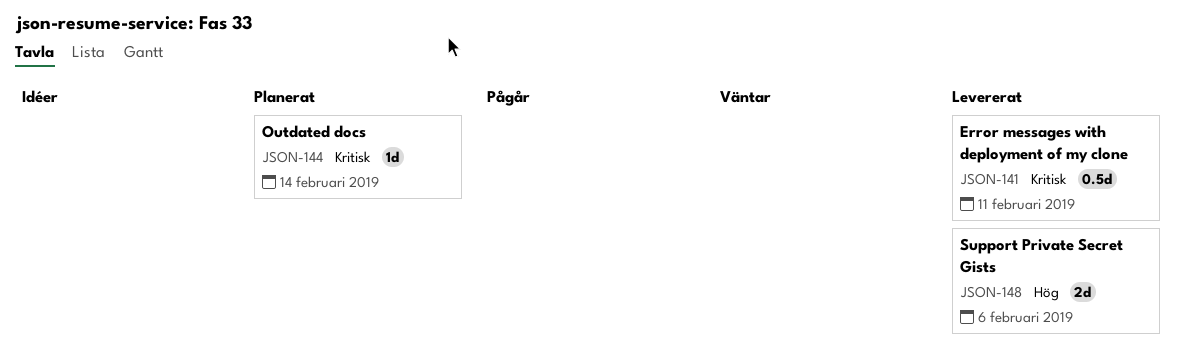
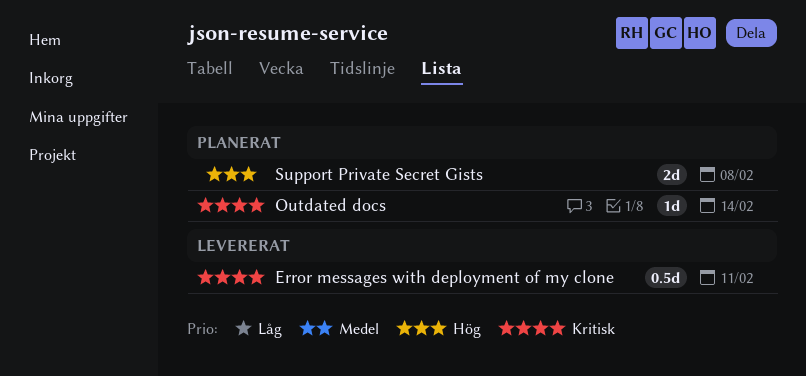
Support Private Secret Gists, status: Levererat -> Planerat
Support Private Secret Gists, due: Feb 6 -> Feb 8

